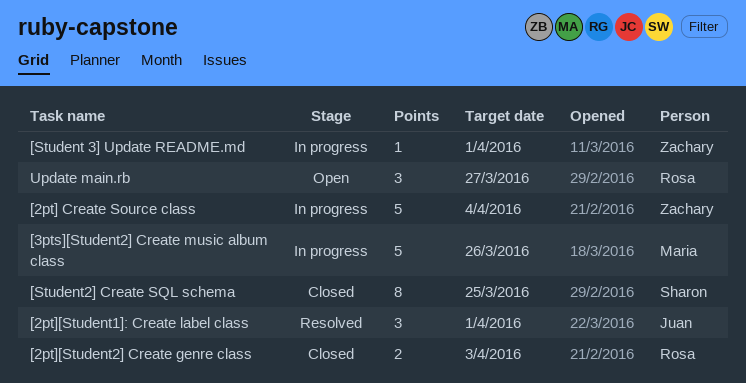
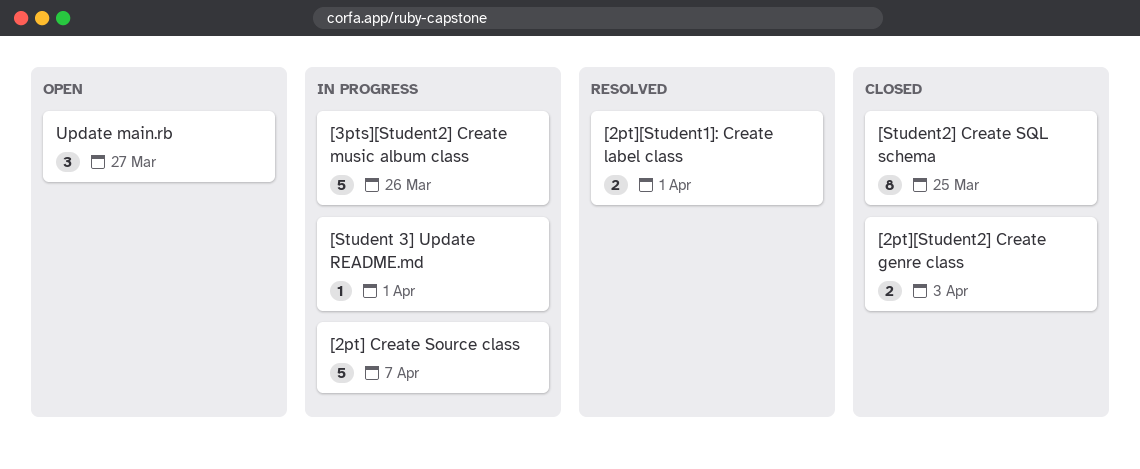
[2pt] Create Source class, due: Apr 4 -> Apr 7
[2pt][Student1]: Create label class, estimate: 3 -> 2

